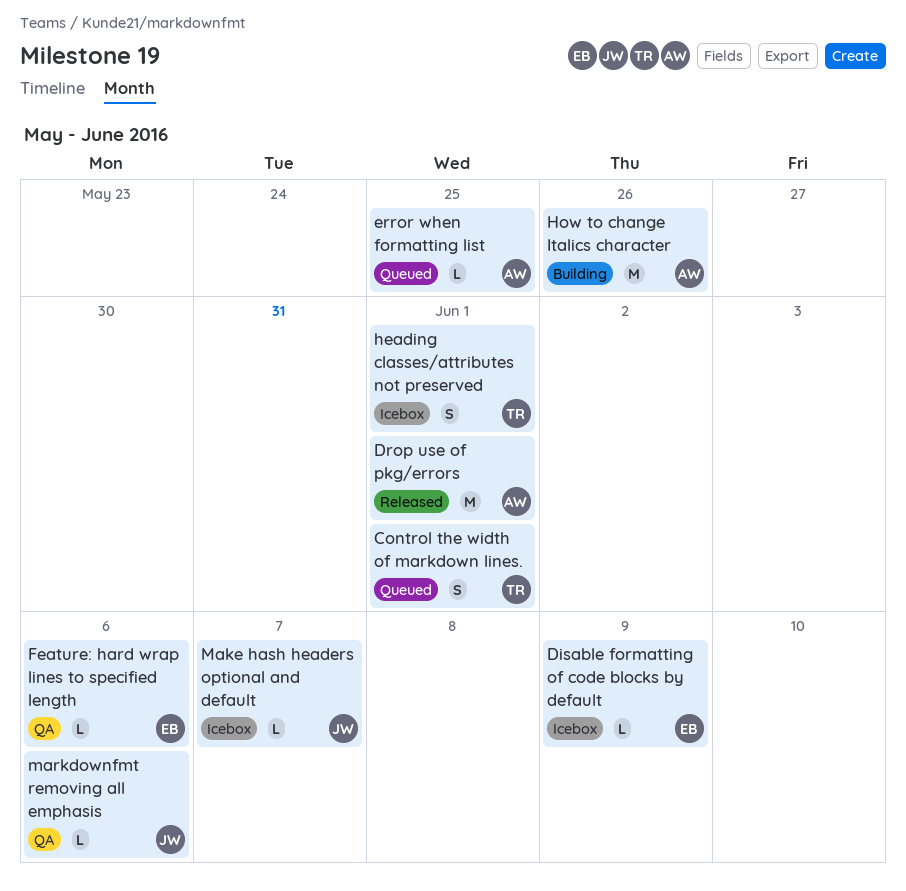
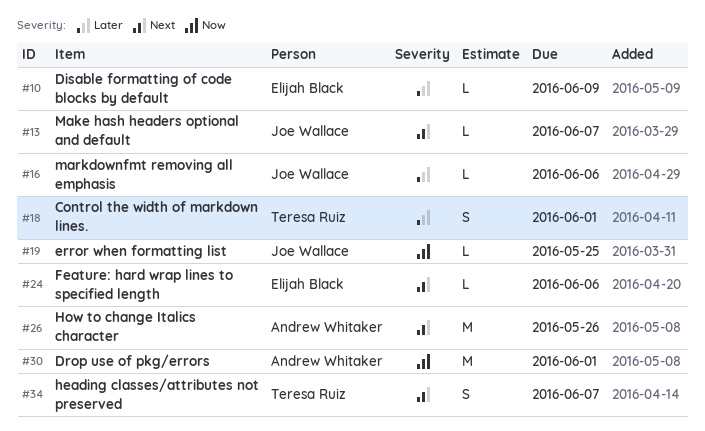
error when formatting list, owner: Andrew Whitaker -> Joe Wallace
heading classes/attributes not preserved, due: Jun 1 -> Jun 7

